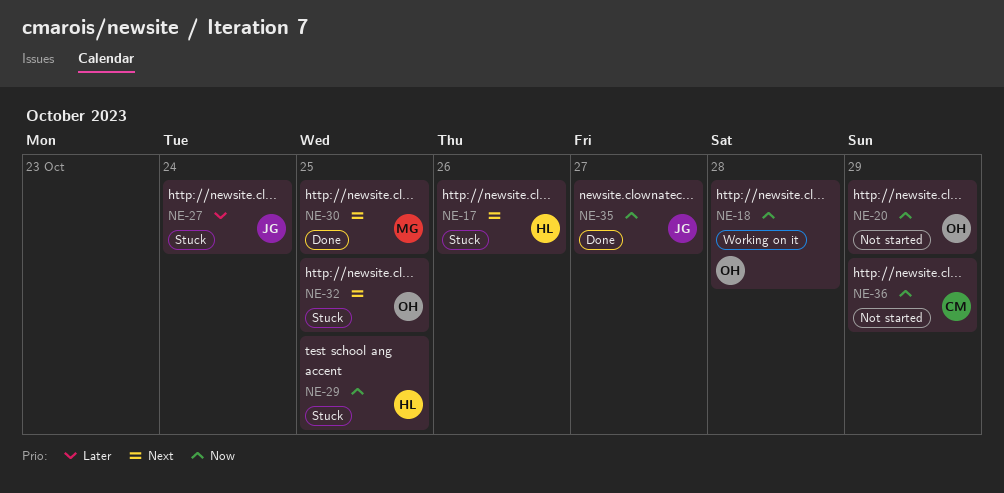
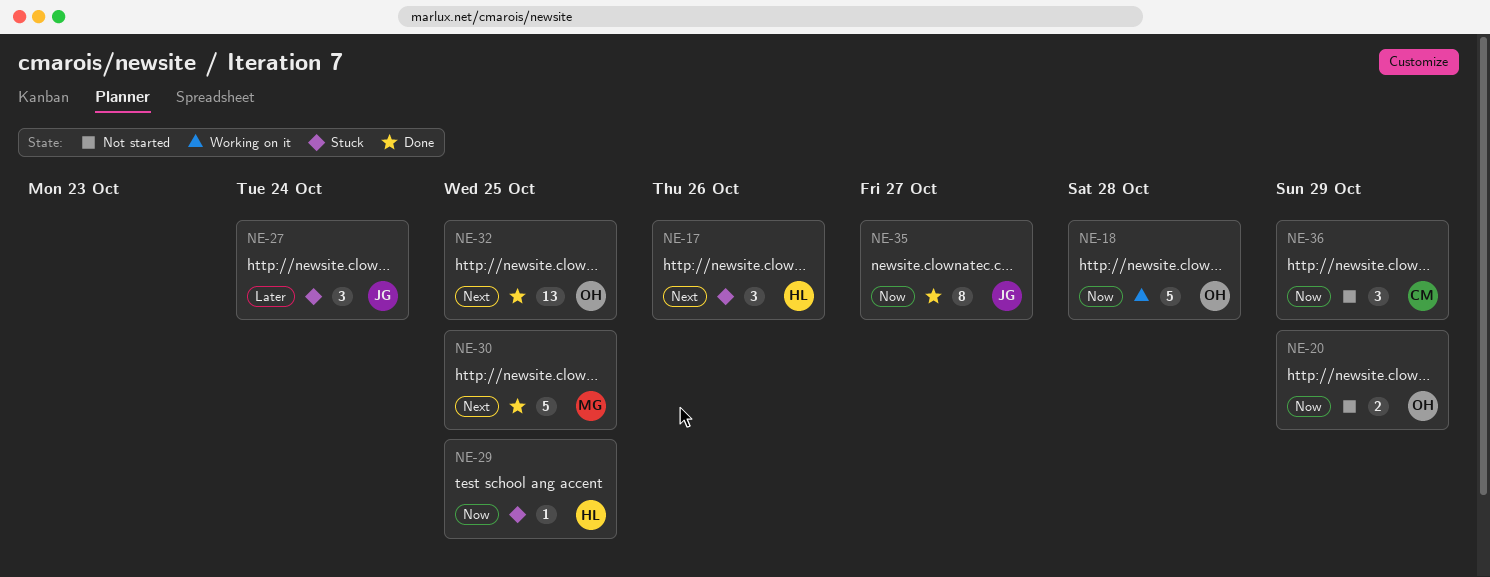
NE-32, status: Stuck -> Done

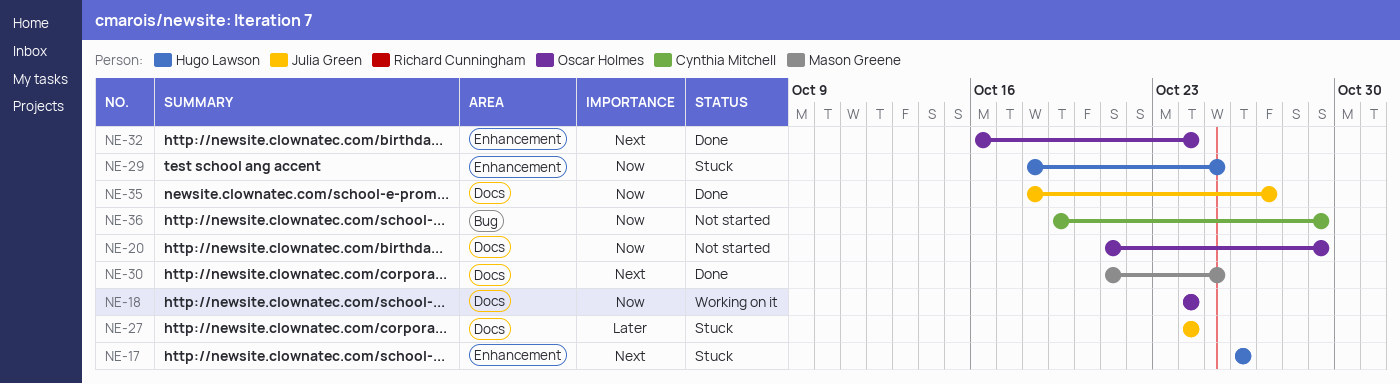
NE-18, due: Oct 28 -> Oct 24
NE-32, due: Oct 25 -> Oct 24

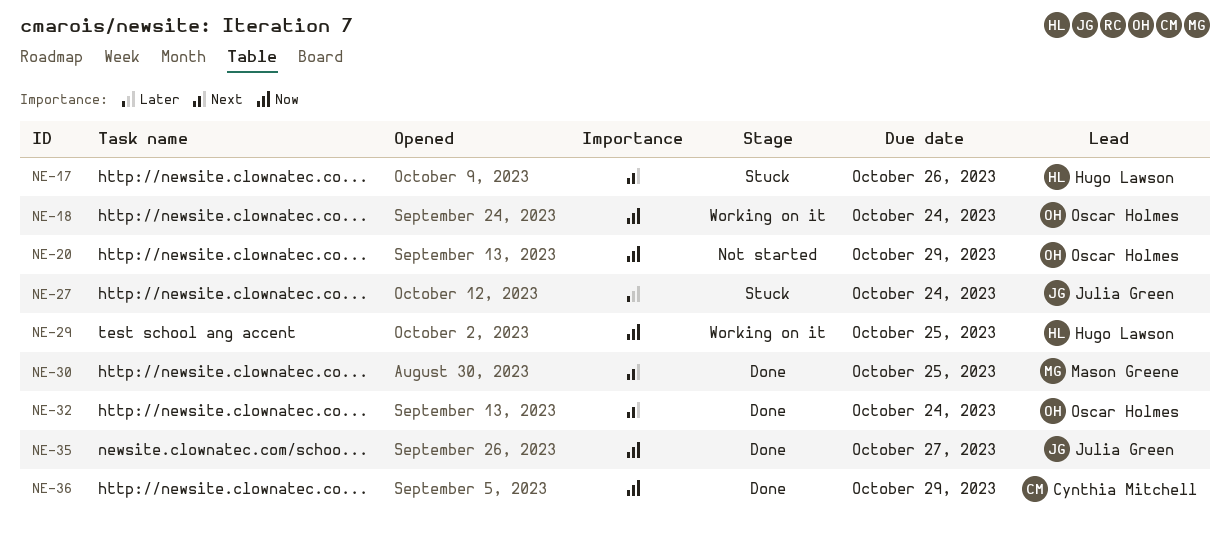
NE-29, status: Stuck -> Working on it
NE-36, status: Not started -> Done

